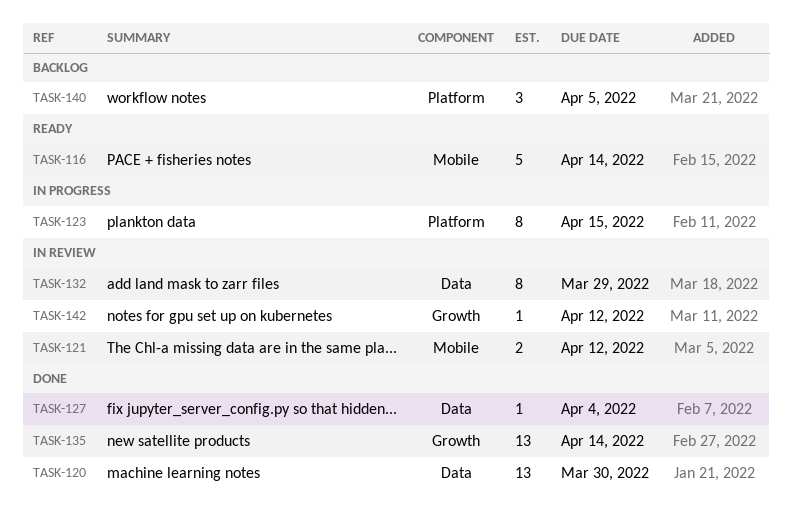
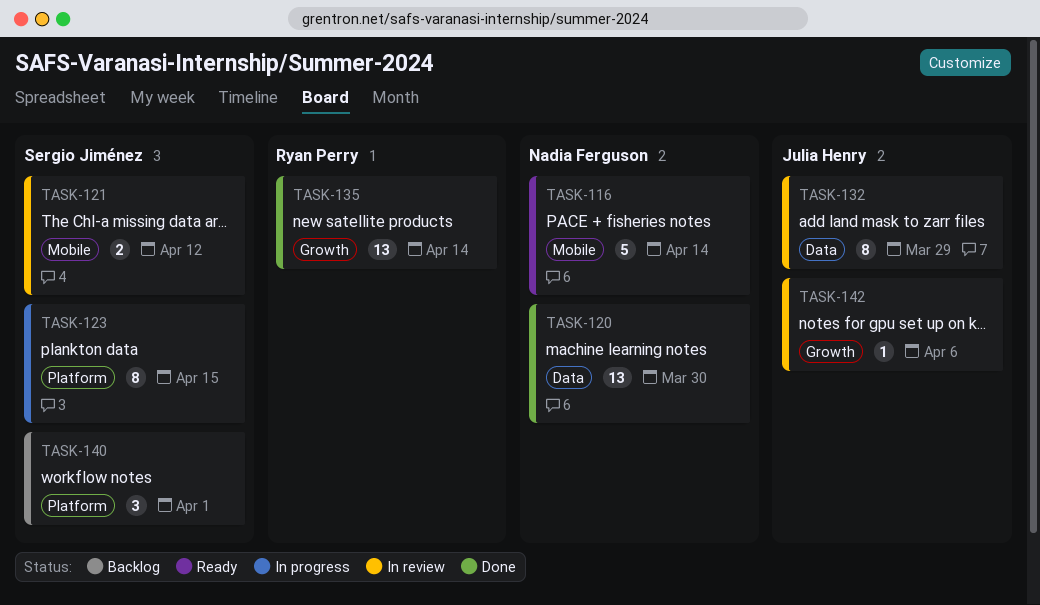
TASK-127: present -> none
TASK-140, due: Apr 5 -> Apr 1
TASK-142, due: Apr 12 -> Apr 6

